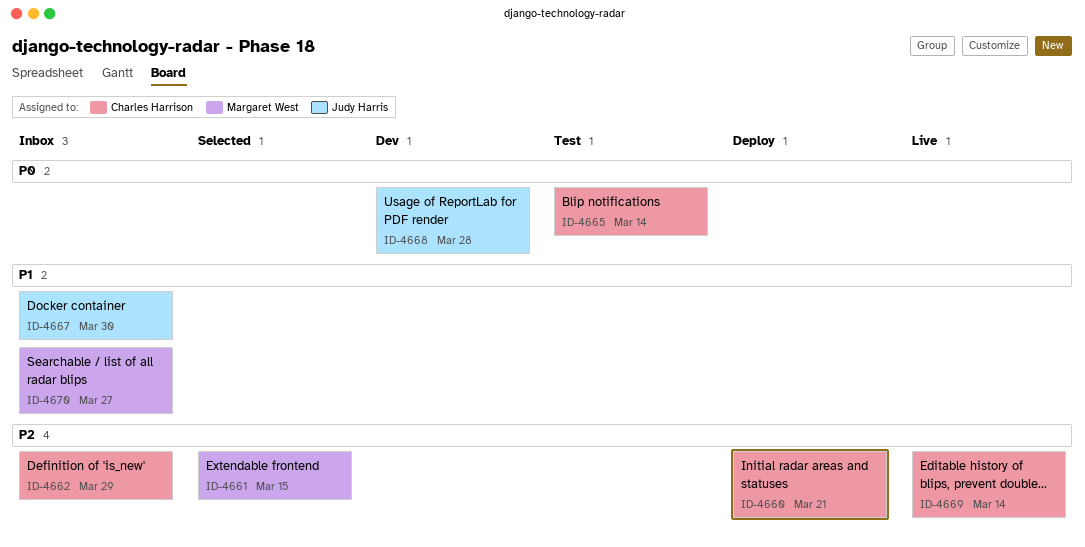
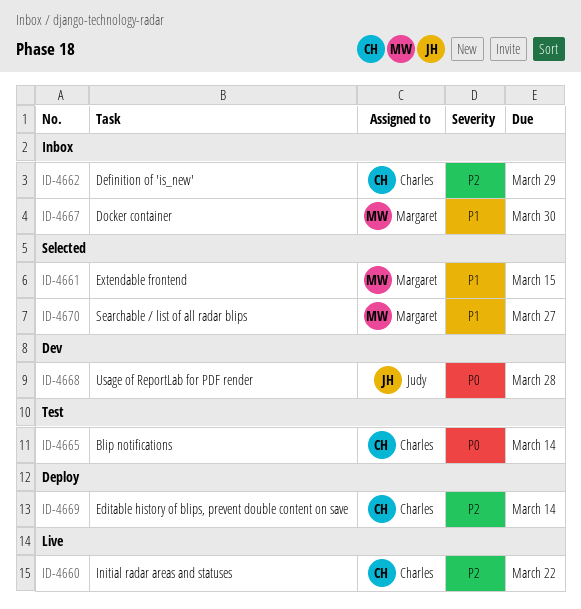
ID-4660, status: Deploy -> Live
ID-4660, due: Mar 21 -> Mar 22
ID-4661, priority: P2 -> P1
ID-4667, owner: Judy Harris -> Margaret West
ID-4669, status: Live -> Deploy
ID-4670, status: Inbox -> Selected

